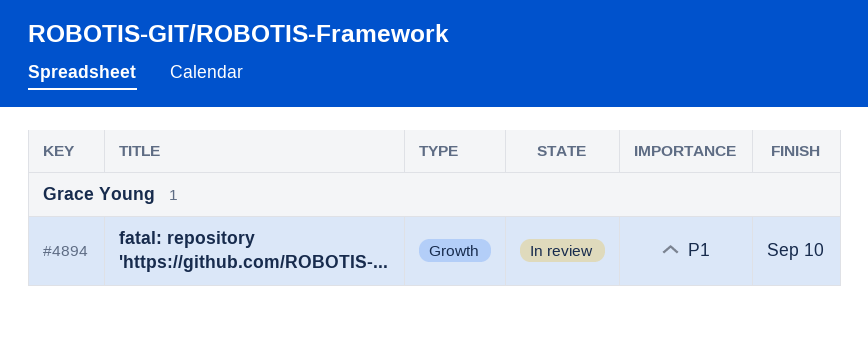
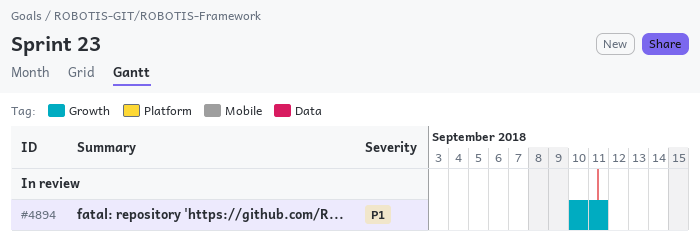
#4894, due: Sep 10 -> Sep 11

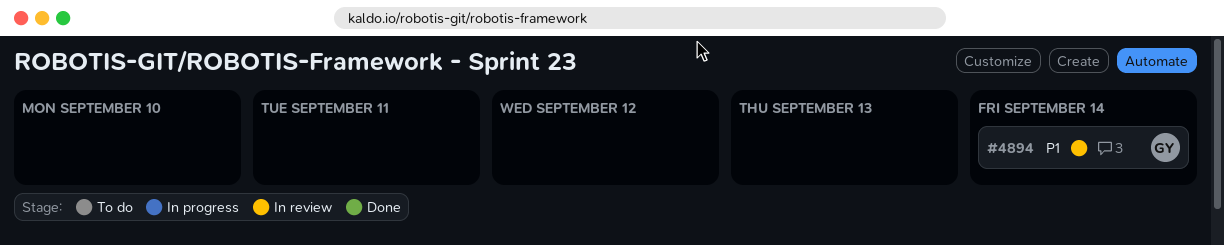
#4894, due: Sep 11 -> Sep 14

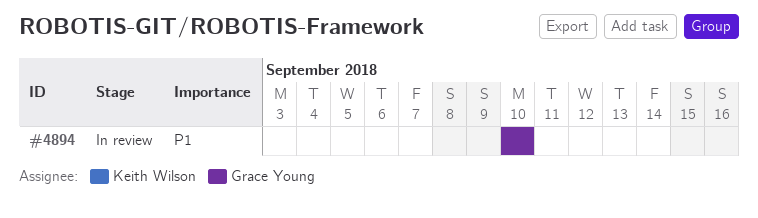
#4894, due: Sep 14 -> Sep 10

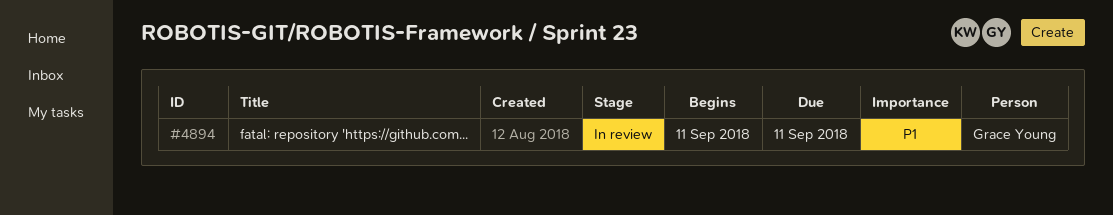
#4894, start: Sep 10 -> Sep 11
#4894, due: Sep 10 -> Sep 11

